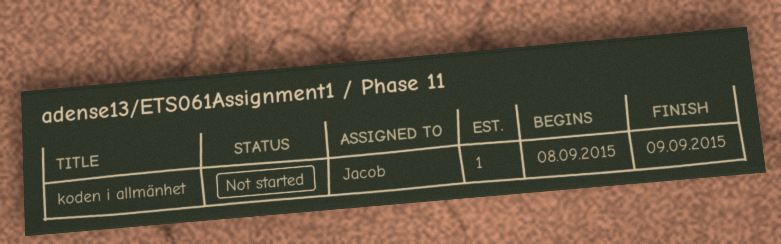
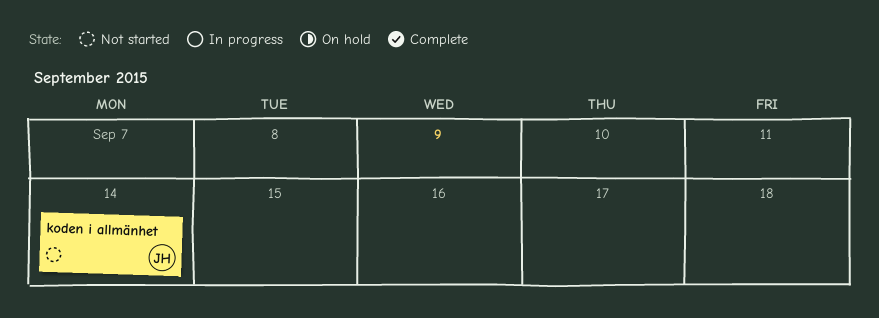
koden i allmänhet, due: Sep 9 -> Sep 14

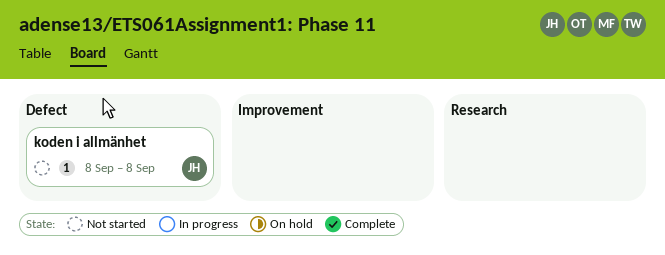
koden i allmänhet, due: Sep 14 -> Sep 8

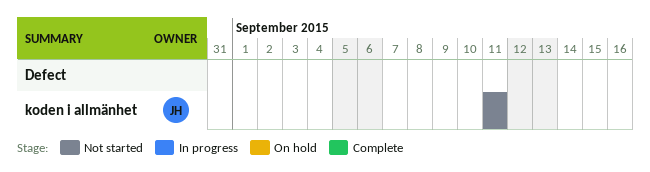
koden i allmänhet, start: Sep 8 -> Sep 11
koden i allmänhet, due: Sep 8 -> Sep 11

